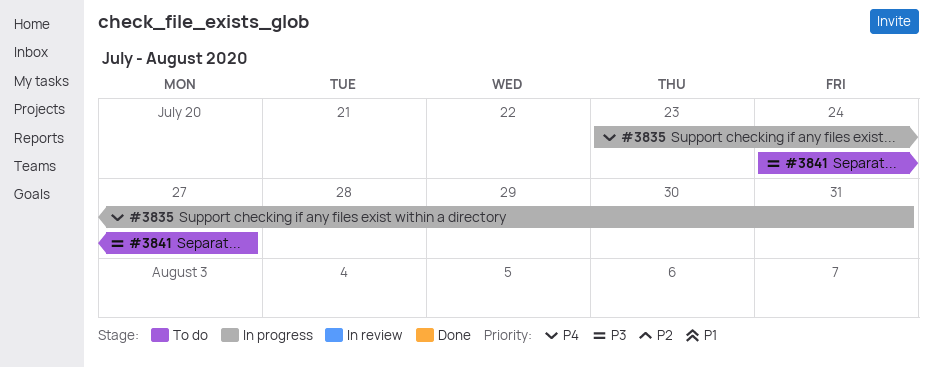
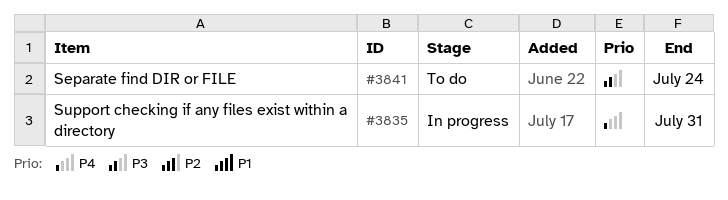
#3841, due: Jul 27 -> Jul 24

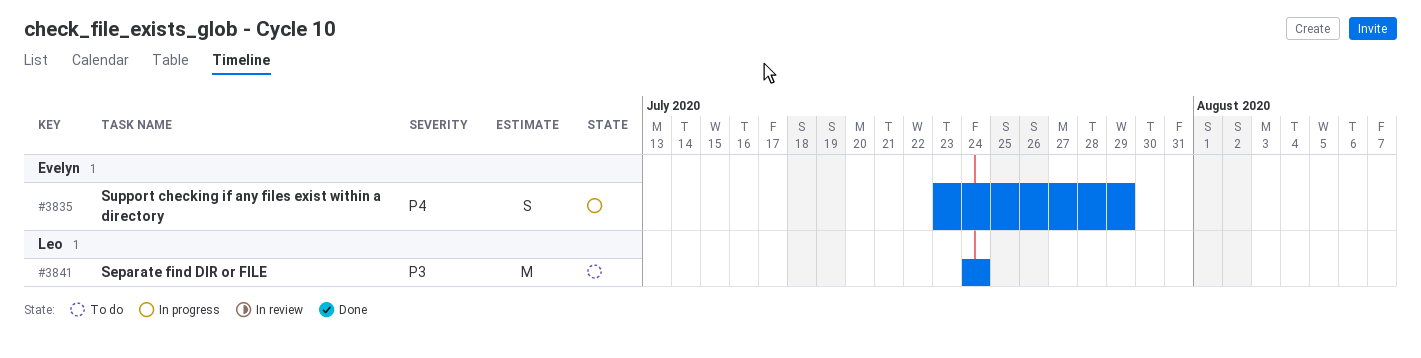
#3835, due: Jul 31 -> Jul 29

